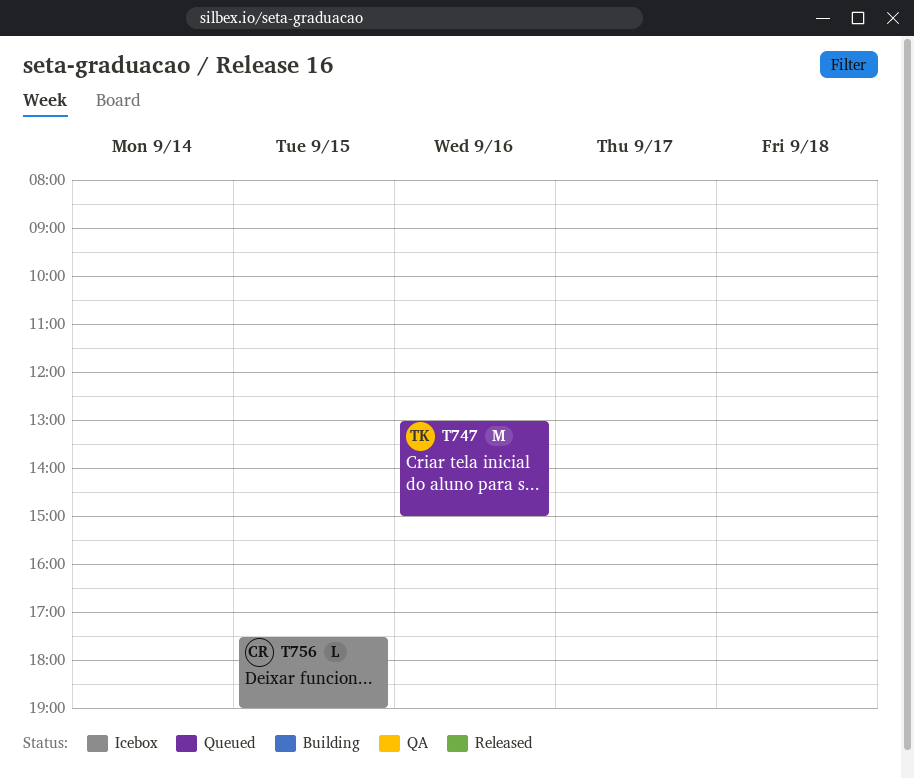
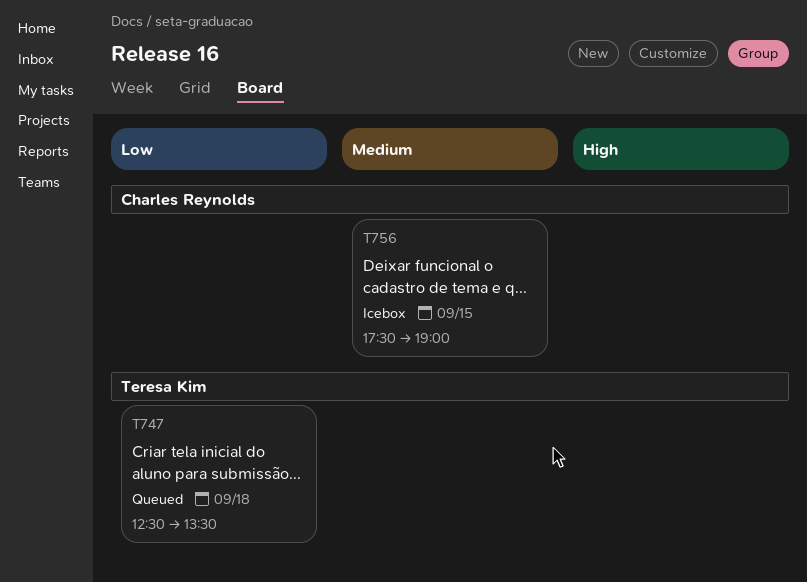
T747, day: Sep 16 -> Sep 18
T747, begins: 13:00 -> 12:30
T747, ends: 15:00 -> 13:30

